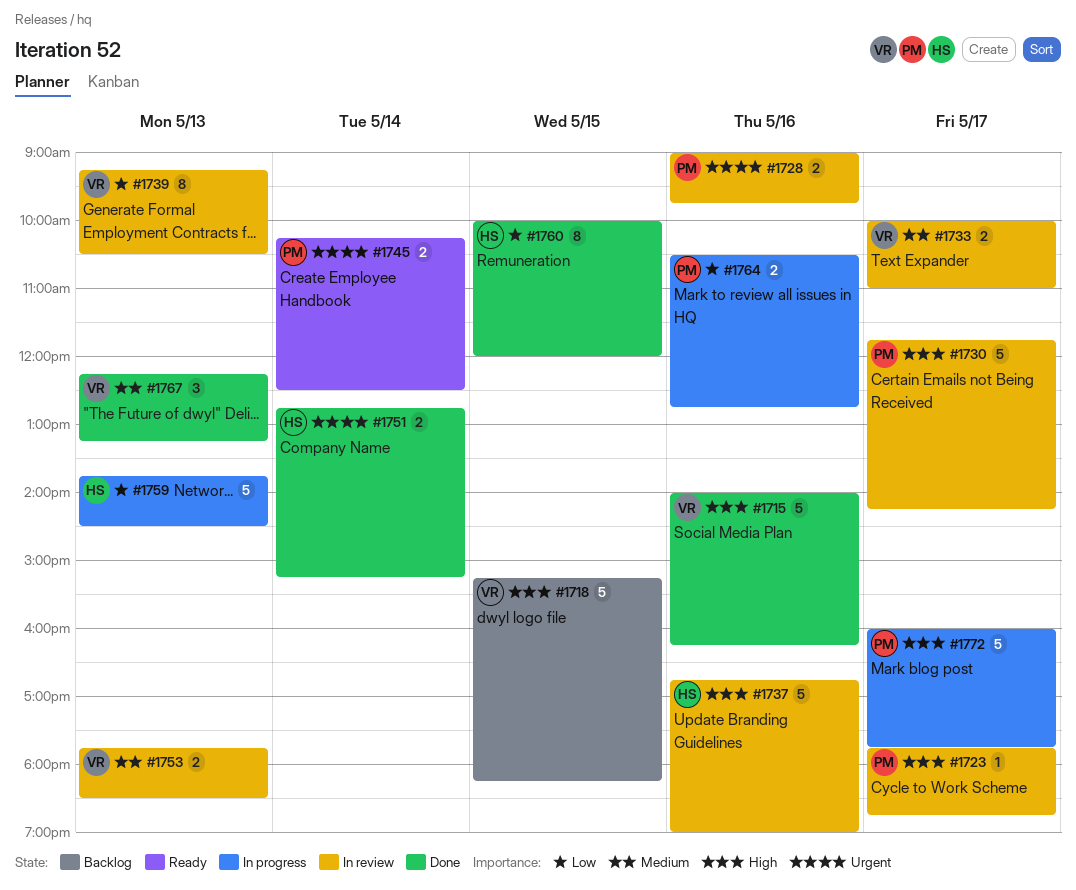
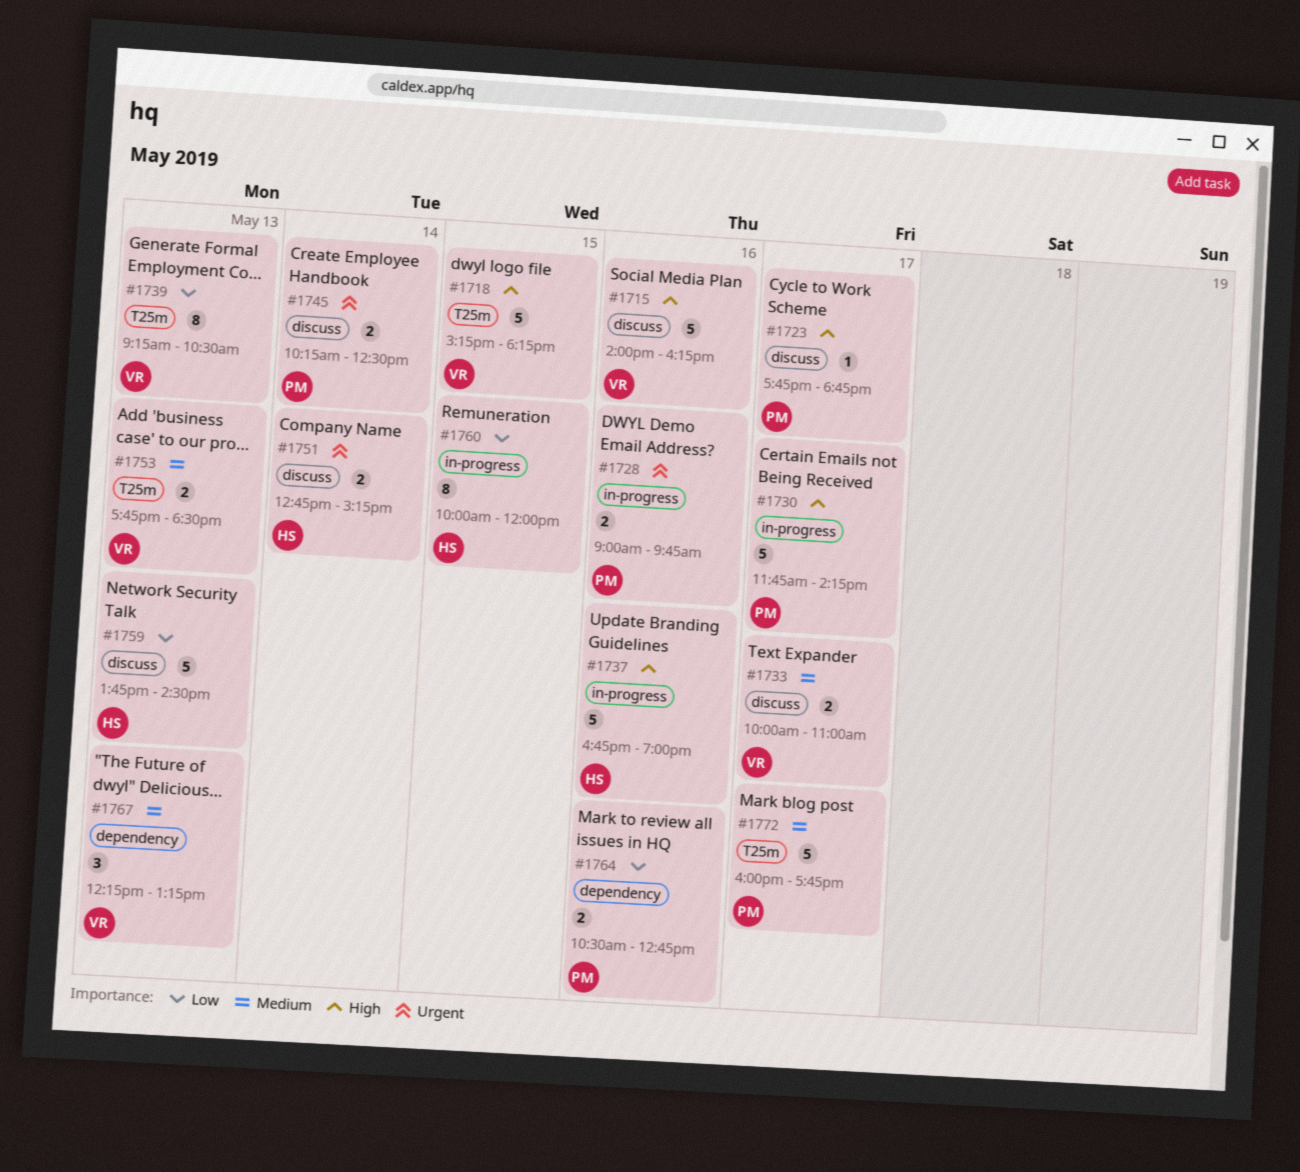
#1772, priority: High -> Medium

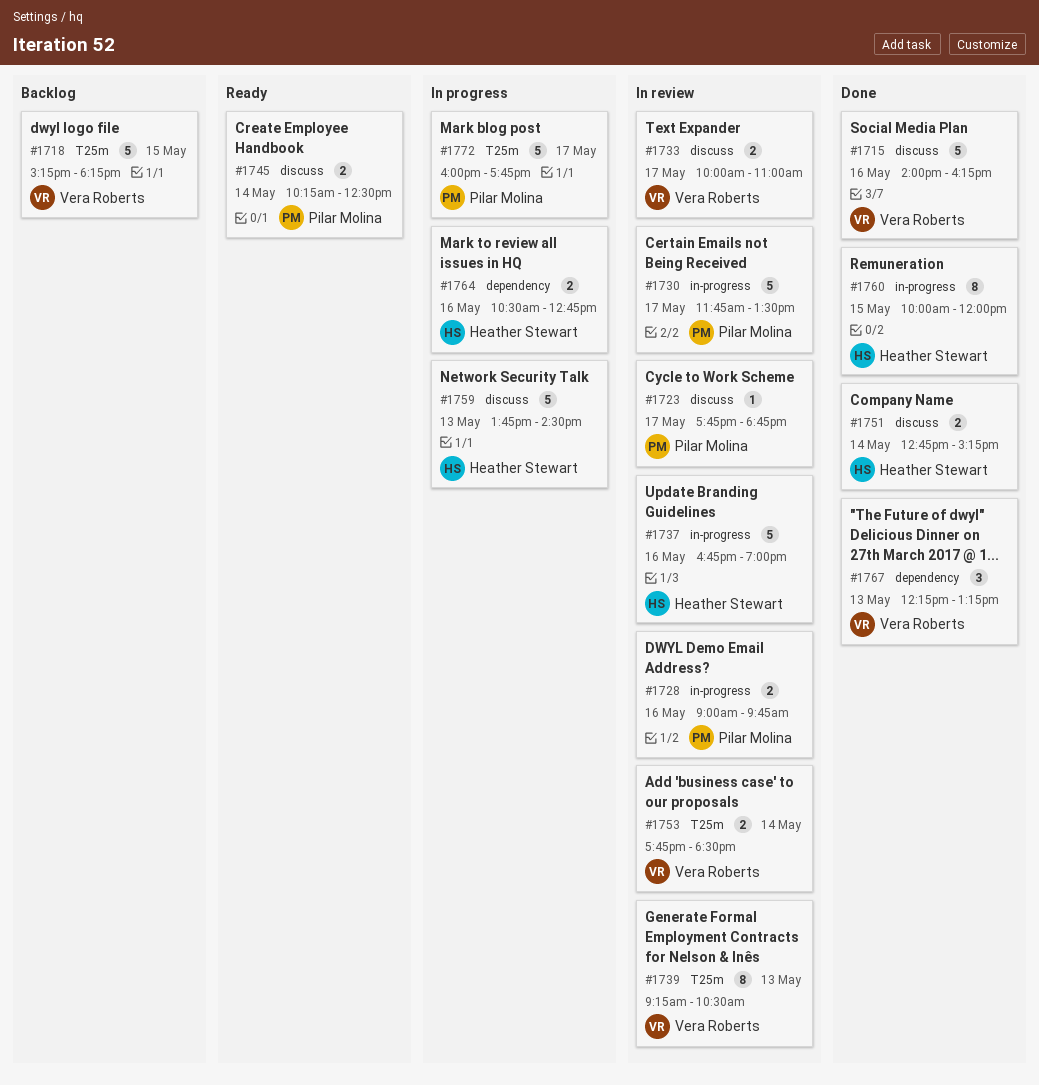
#1730, ends: 14:15 -> 13:30
#1753, day: May 13 -> May 14
#1764, owner: Pilar Molina -> Heather Stewart

